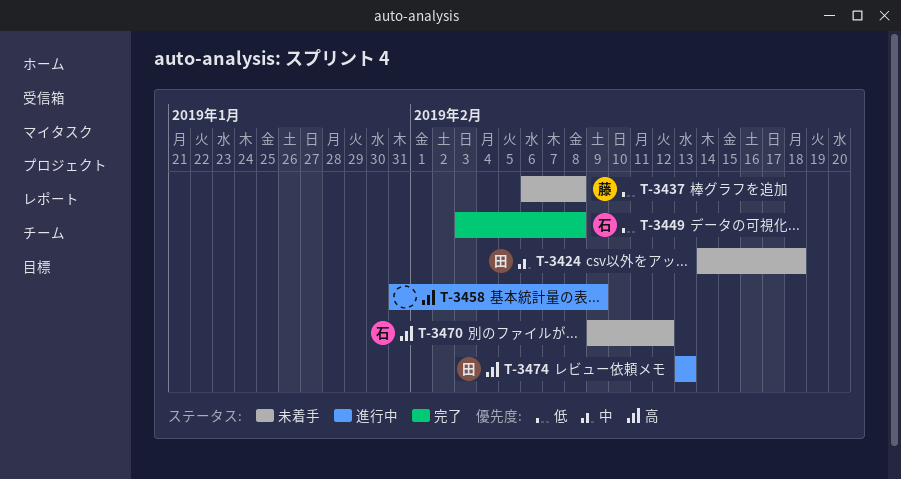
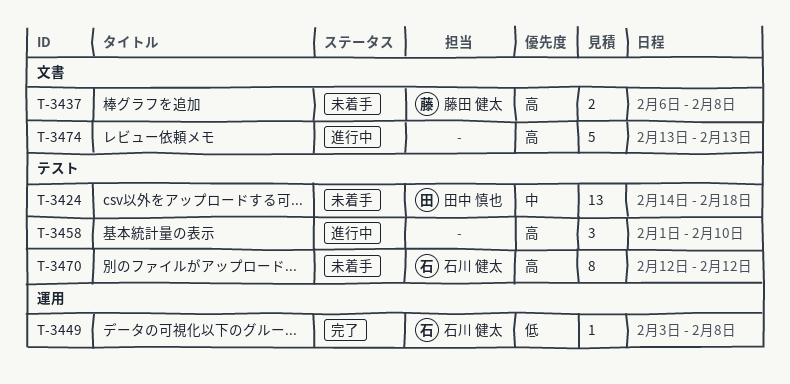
T-3437, priority: 低 -> 高
T-3458, start: Jan 31 -> Feb 1
T-3458, due: Feb 9 -> Feb 10
T-3470, start: Feb 9 -> Feb 12
T-3474, owner: 田中 慎也 -> none

